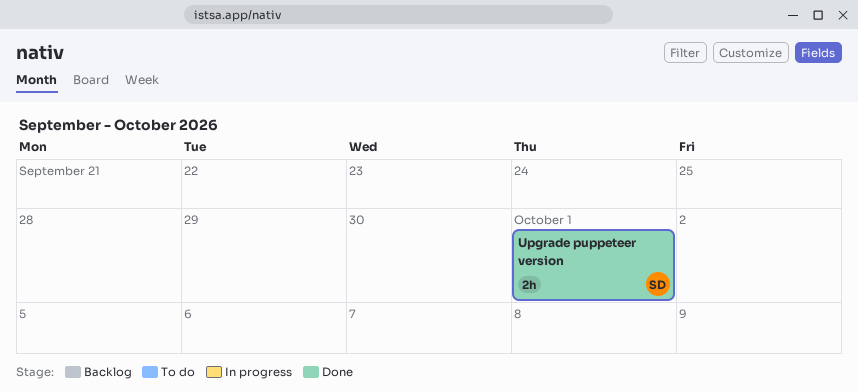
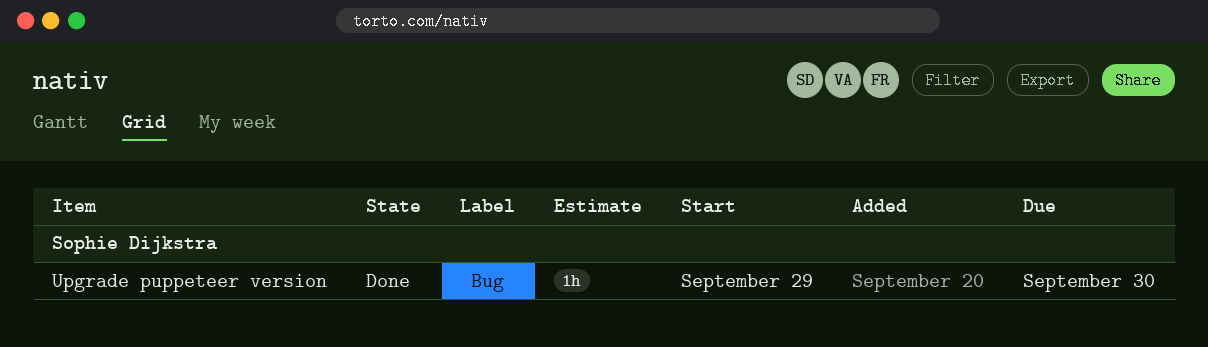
Upgrade puppeteer version, estimate: 2h -> 1h
Upgrade puppeteer version, due: Oct 1 -> Sep 30

